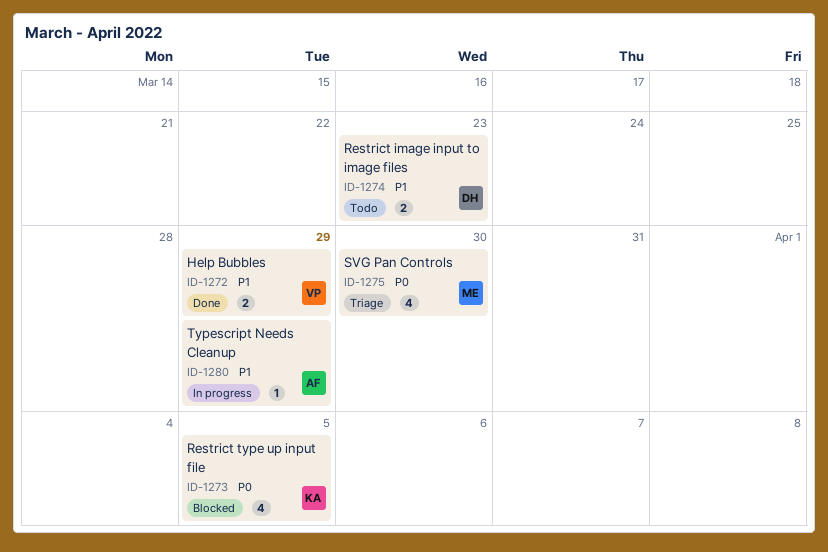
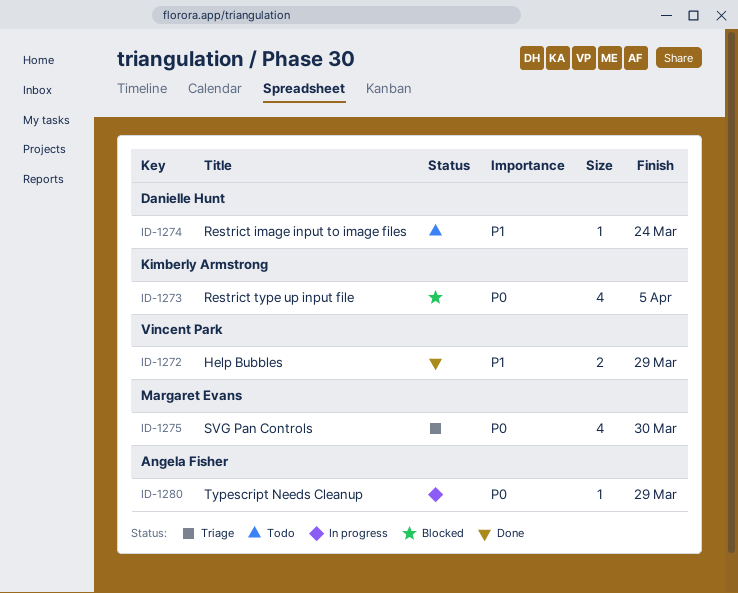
ID-1274, estimate: 2 -> 1
ID-1274, due: Mar 23 -> Mar 24
ID-1280, priority: P1 -> P0

